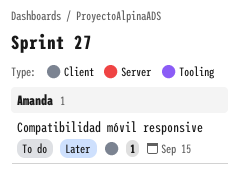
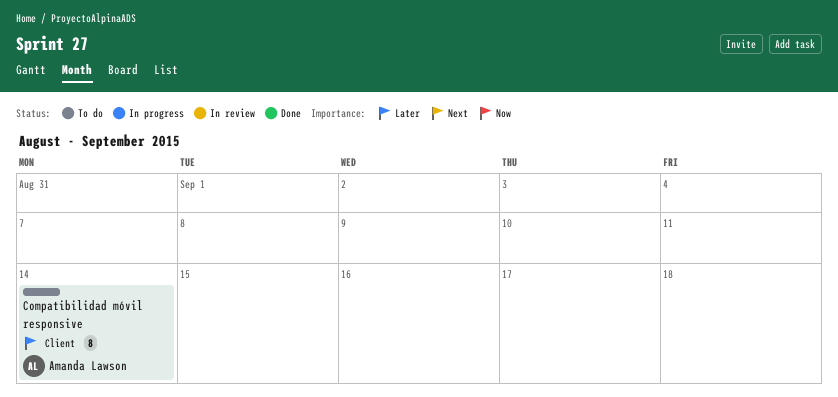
Compatibilidad móvil responsive, estimate: 1 -> 8
Compatibilidad móvil responsive, due: Sep 15 -> Sep 14

